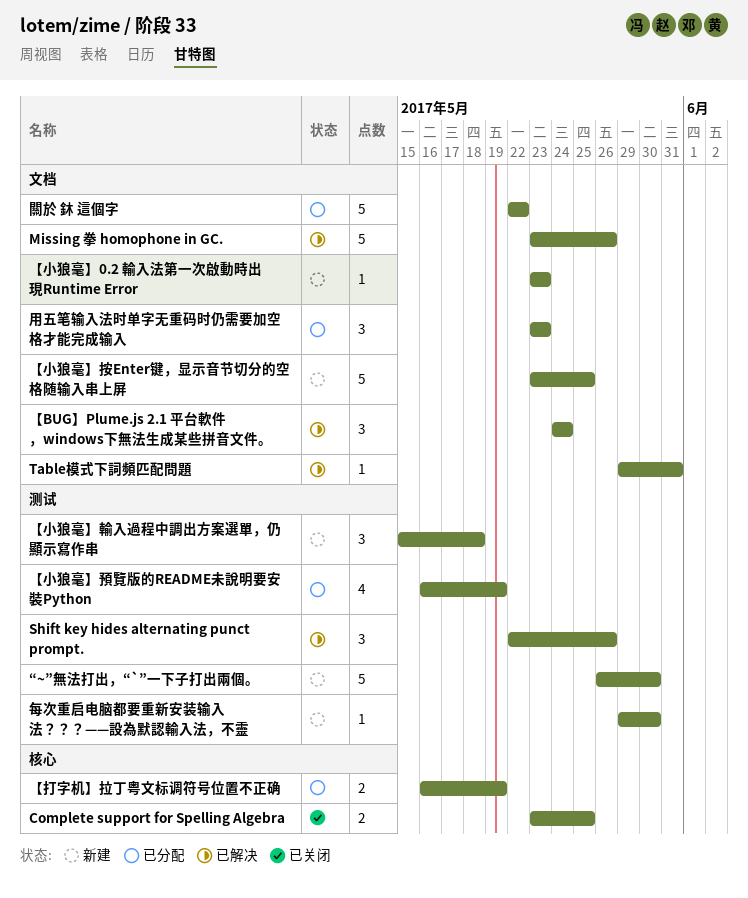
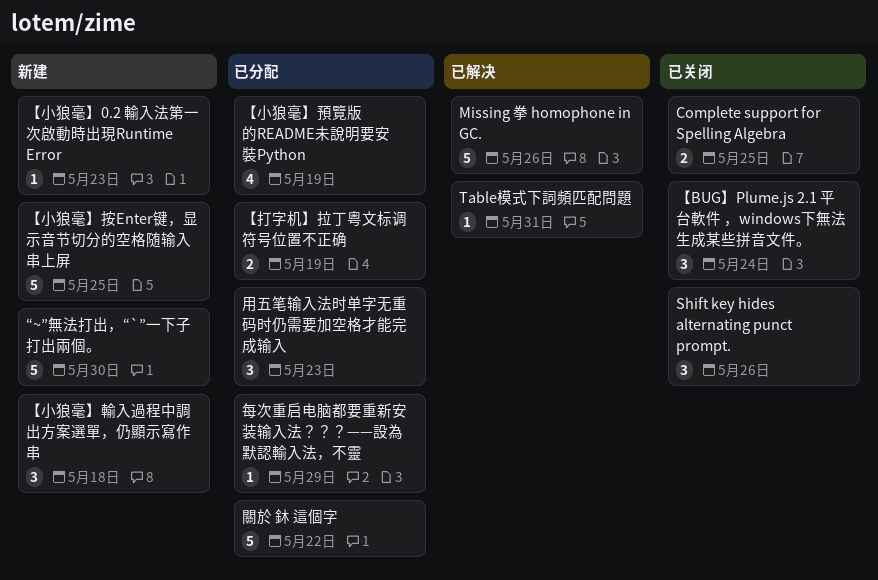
Shift key hides alternating punct prompt., status: 已解决 -> 已关闭
【BUG】Plume.js 2.1 平台軟件 ，windows下無法生成某些拼音文件。, status: 已解决 -> 已关闭
每次重启电脑都要重新安装输入法？？？——設為默認輸入法，不靈, status: 新建 -> 已分配
每次重启电脑都要重新安装输入法？？？——設為默認輸入法，不靈, due: May 30 -> May 29

